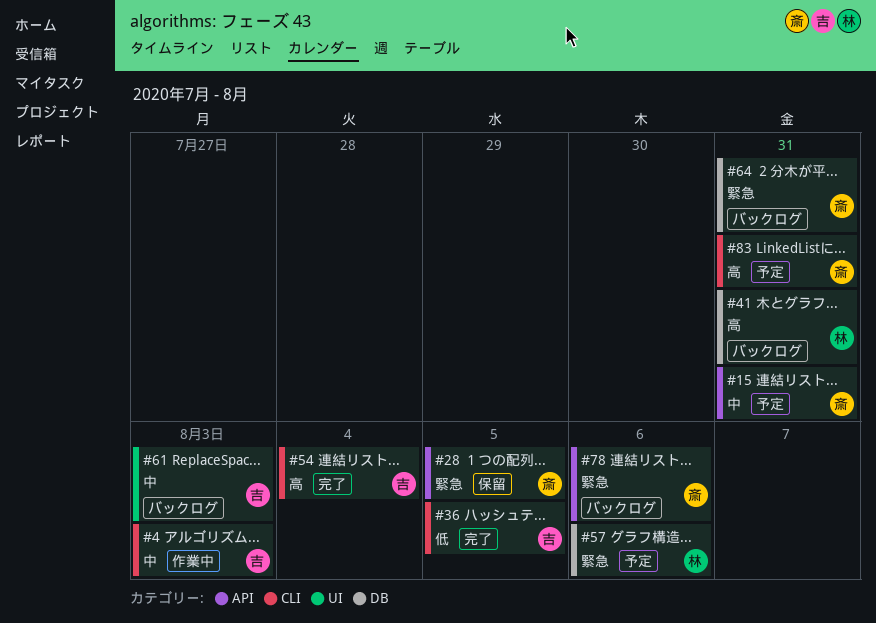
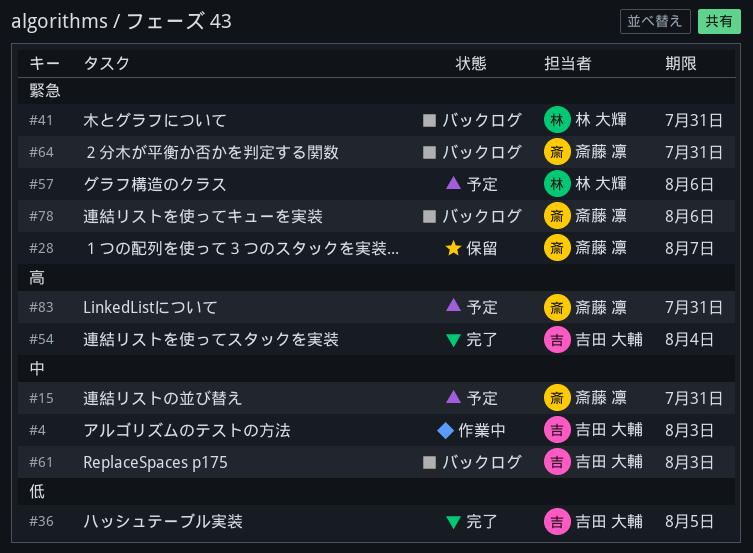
#28, due: Aug 5 -> Aug 7
#41, priority: 高 -> 緊急

